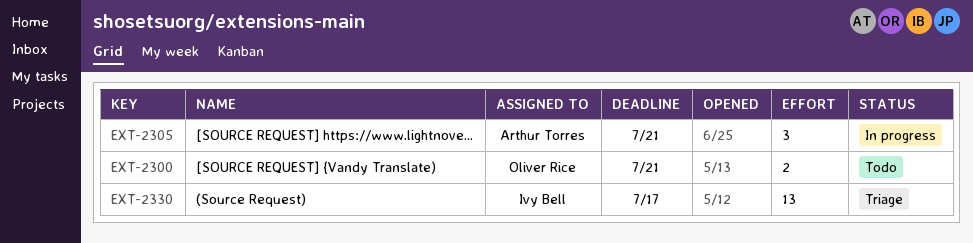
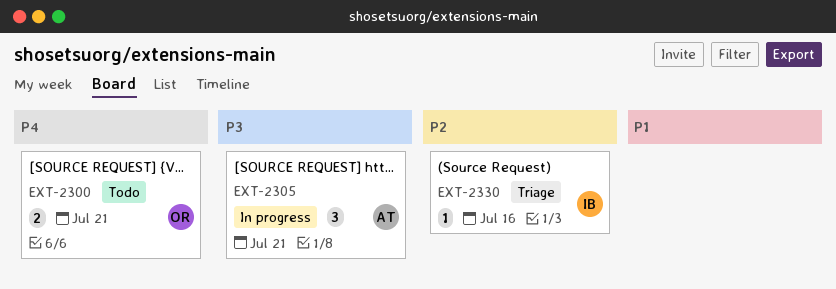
EXT-2330, estimate: 13 -> 1
EXT-2330, due: Jul 17 -> Jul 16

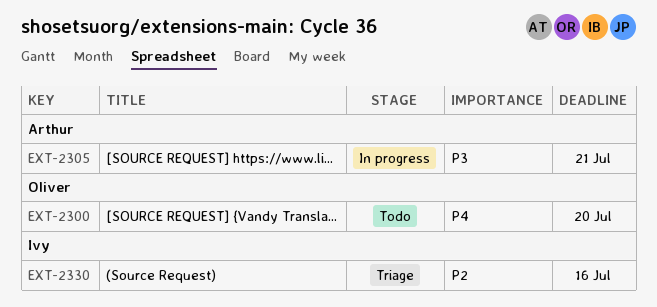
EXT-2300, due: Jul 21 -> Jul 20

